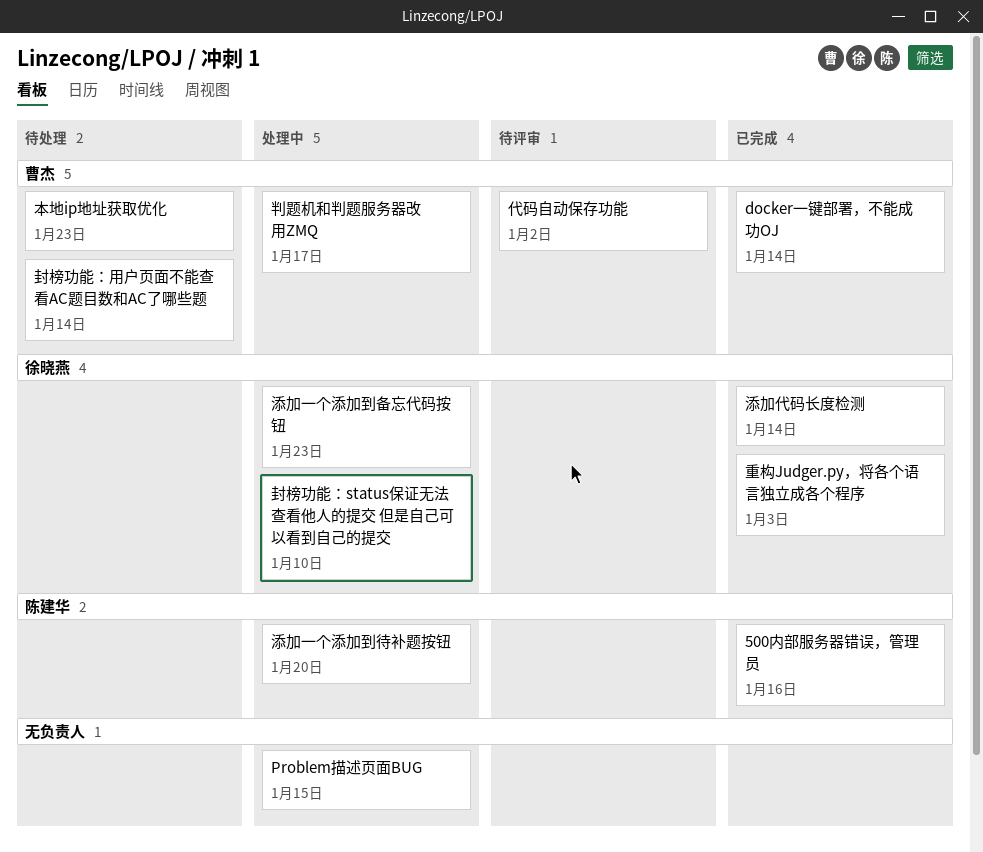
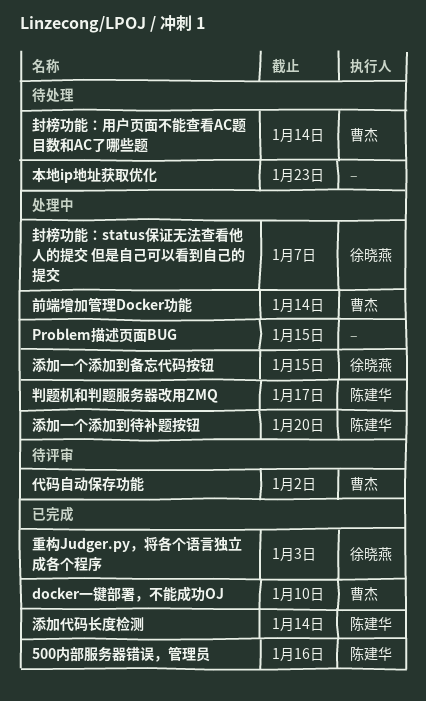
docker一键部署，不能成功OJ, due: Jan 14 -> Jan 10
判题机和判题服务器改用ZMQ, owner: 曹杰 -> 陈建华
前端增加管理Docker功能: none -> present
封榜功能：status保证无法查看他人的提交 但是自己可以看到自己的提交, due: Jan 10 -> Jan 7
本地ip地址获取优化, owner: 曹杰 -> none
添加一个添加到备忘代码按钮, due: Jan 23 -> Jan 15
添加代码长度检测, owner: 徐晓燕 -> 陈建华

